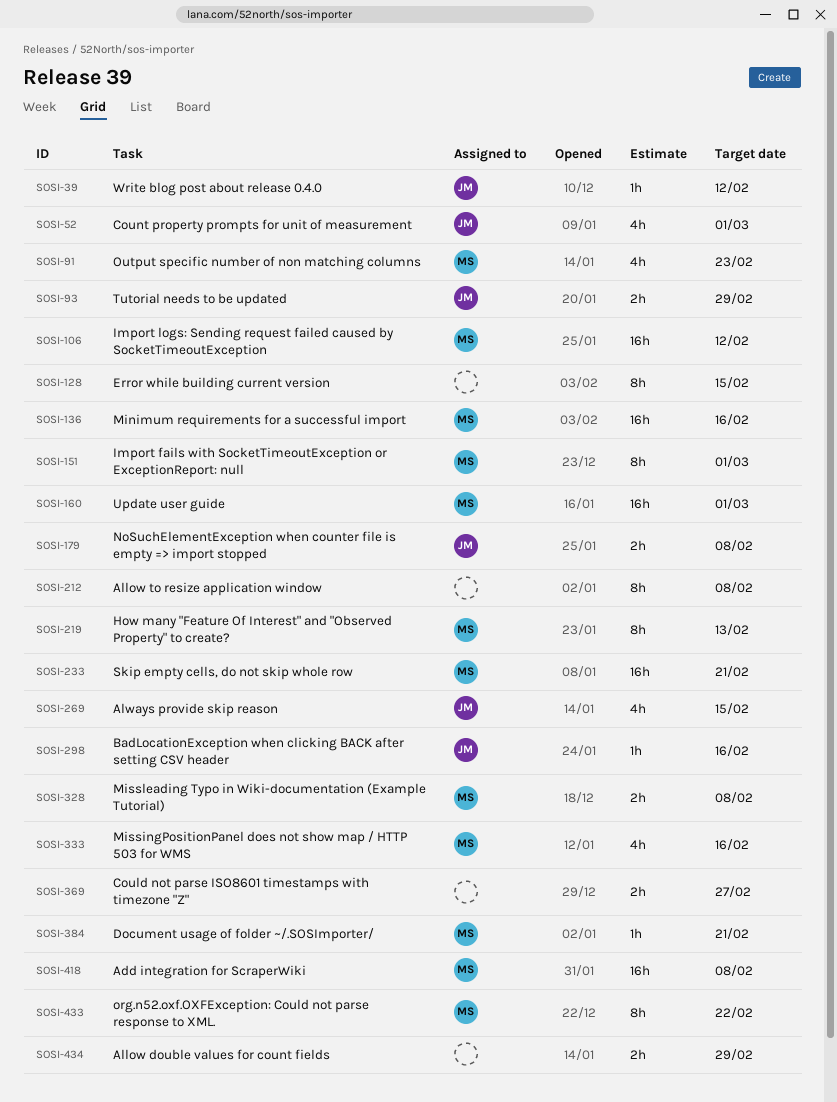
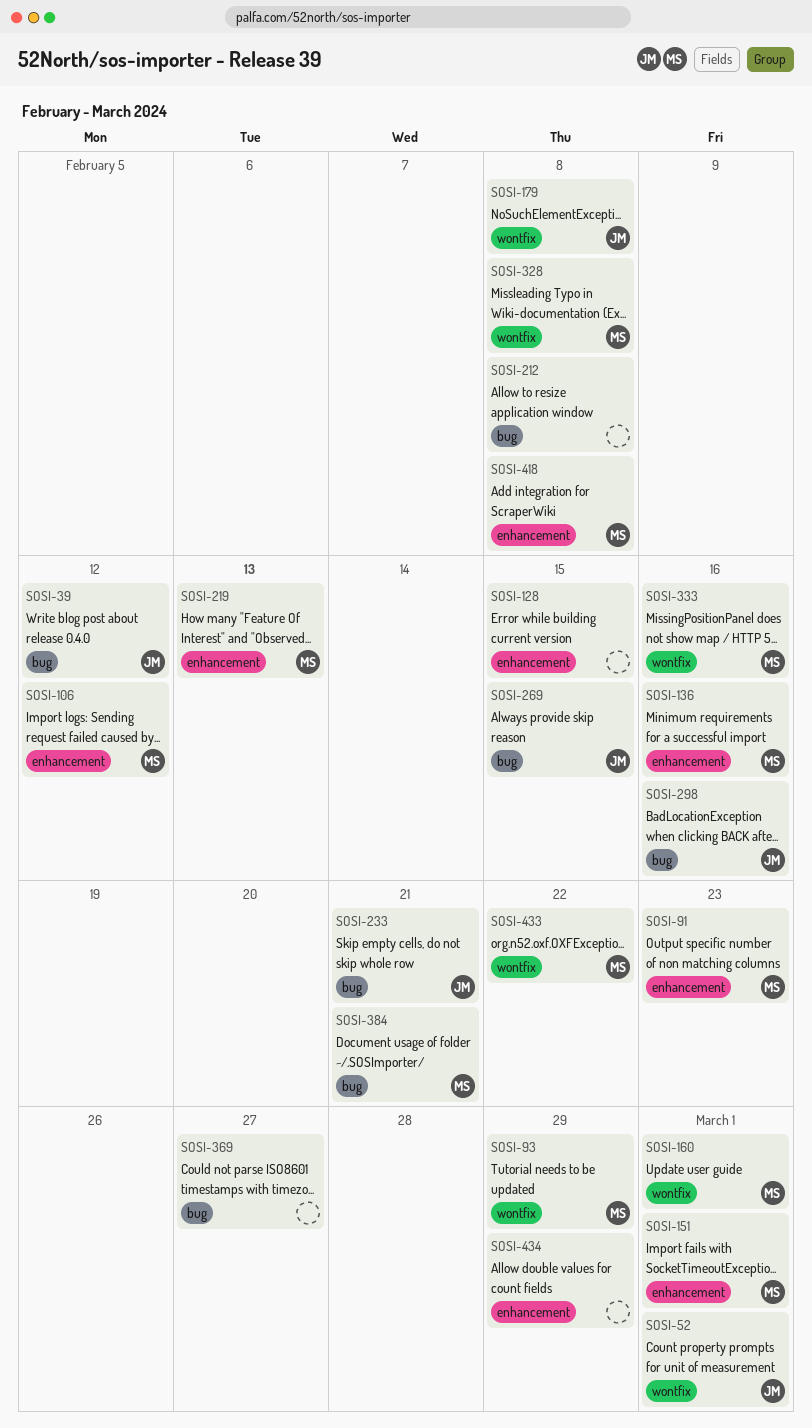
SOSI-93, owner: JM -> MS
SOSI-233, owner: MS -> JM

